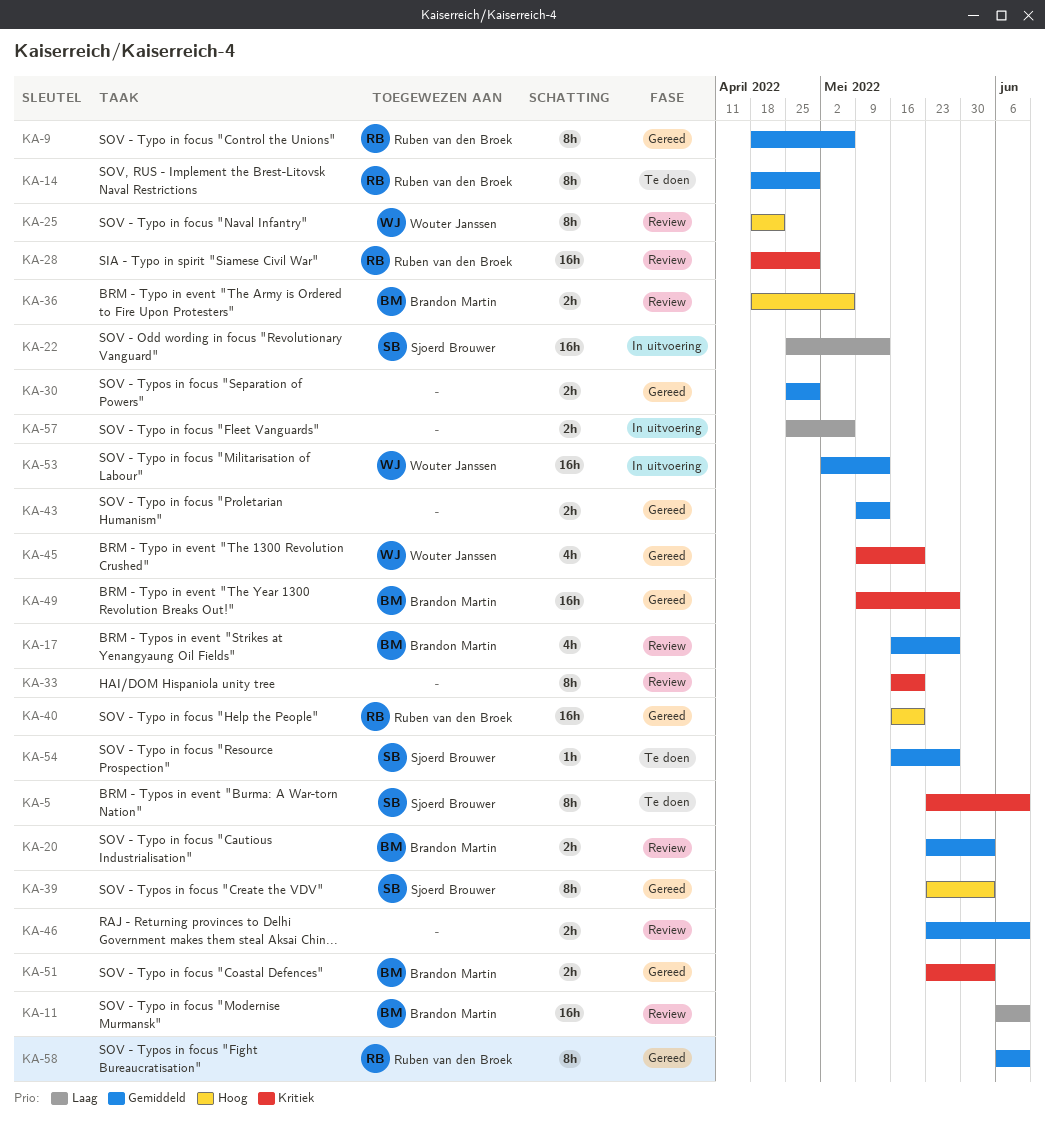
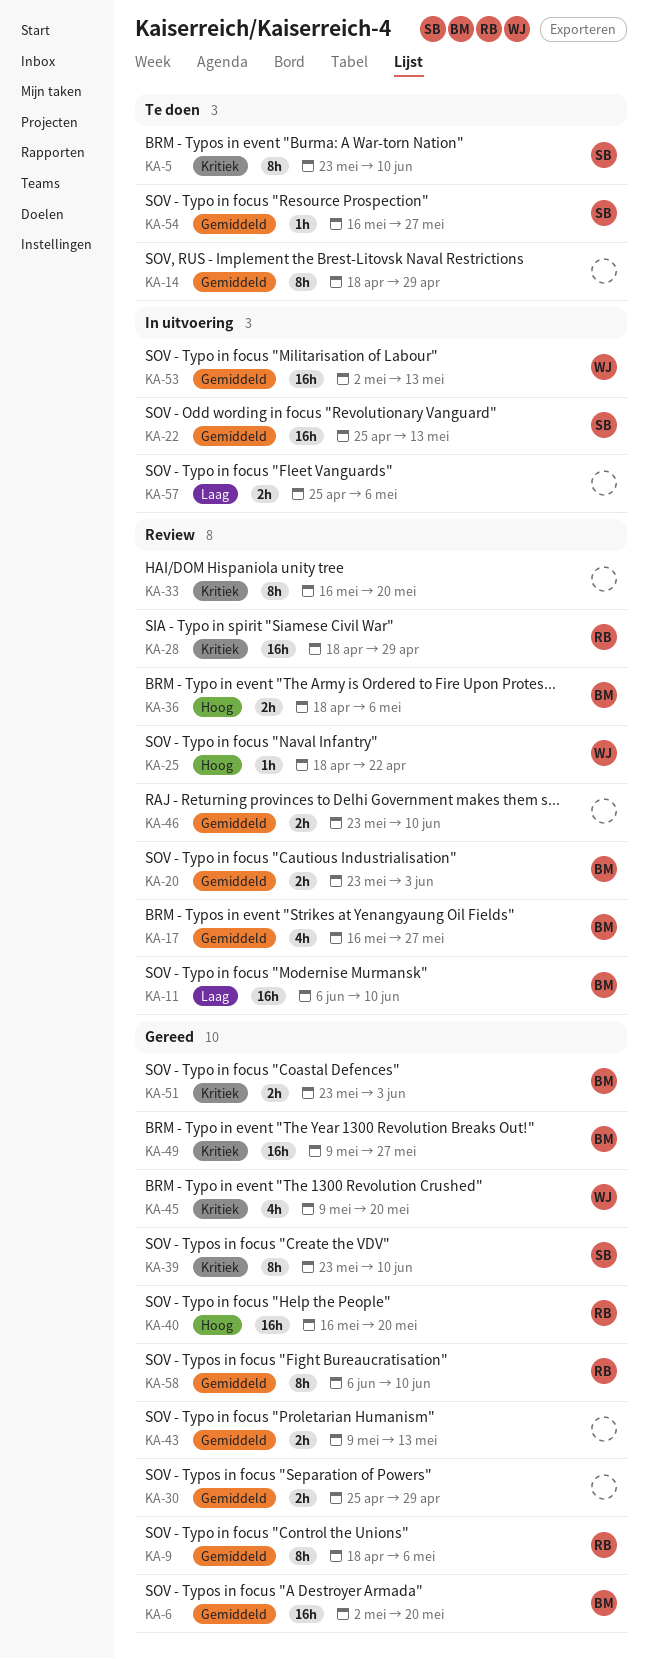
KA-6: none -> present
KA-14, owner: Ruben van den Broek -> none
KA-22, priority: Laag -> Gemiddeld
KA-25, estimate: 8h -> 1h
KA-39, priority: Hoog -> Kritiek
KA-39, due: Jun 3 -> Jun 10

